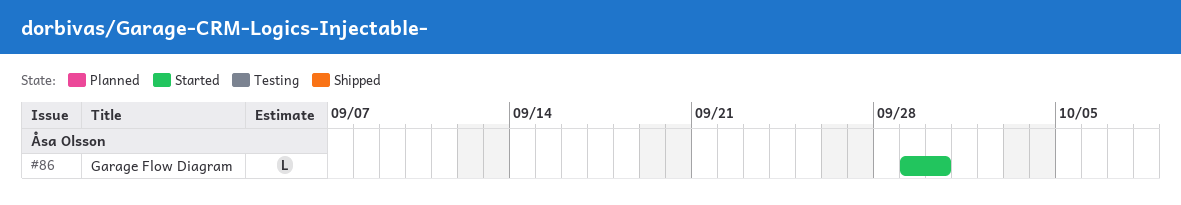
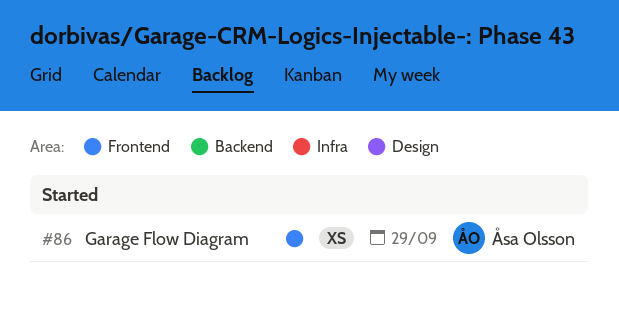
#86, estimate: L -> XS
#86, due: Sep 30 -> Sep 29

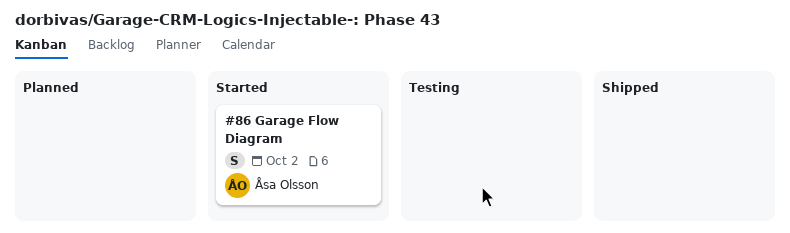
#86, estimate: XS -> S
#86, due: Sep 29 -> Oct 2

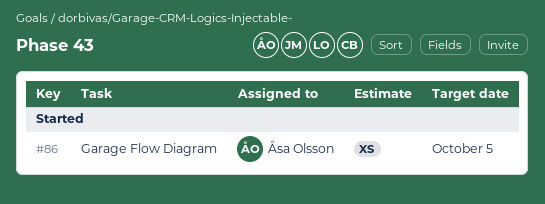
#86, estimate: S -> XS
#86, due: Oct 2 -> Oct 5

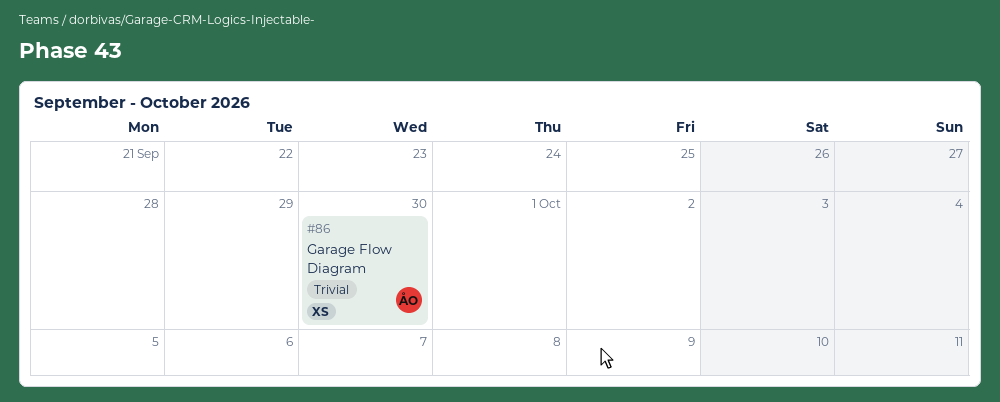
#86, due: Oct 5 -> Sep 30

